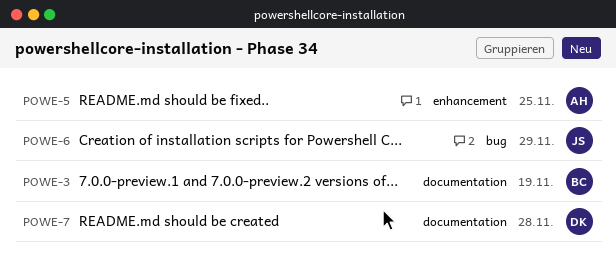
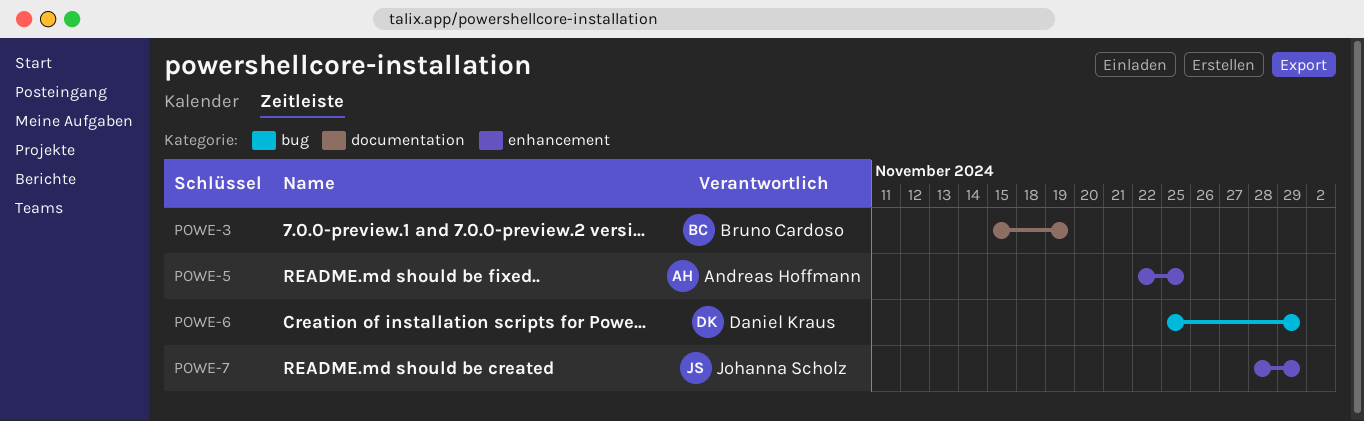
POWE-6, owner: Johanna Scholz -> Daniel Kraus
POWE-7, owner: Daniel Kraus -> Johanna Scholz
POWE-7, label: documentation -> enhancement
POWE-7, due: Nov 28 -> Nov 29

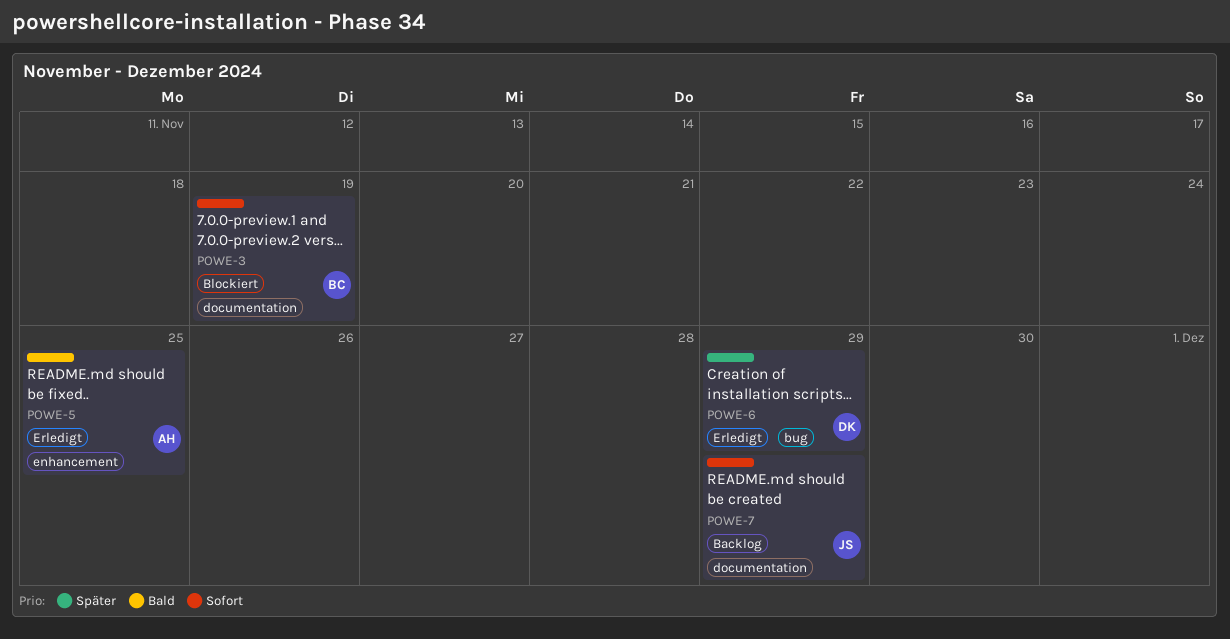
POWE-7, label: enhancement -> documentation

